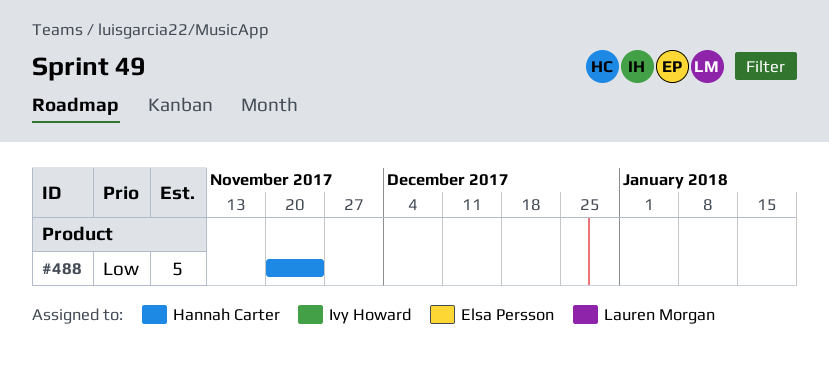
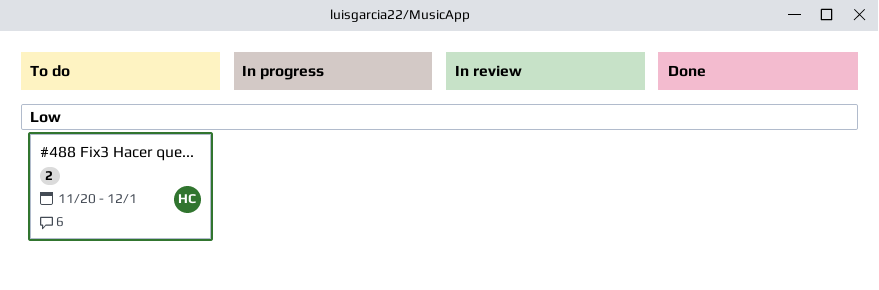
#488, estimate: 5 -> 2
#488, due: Nov 24 -> Dec 1

